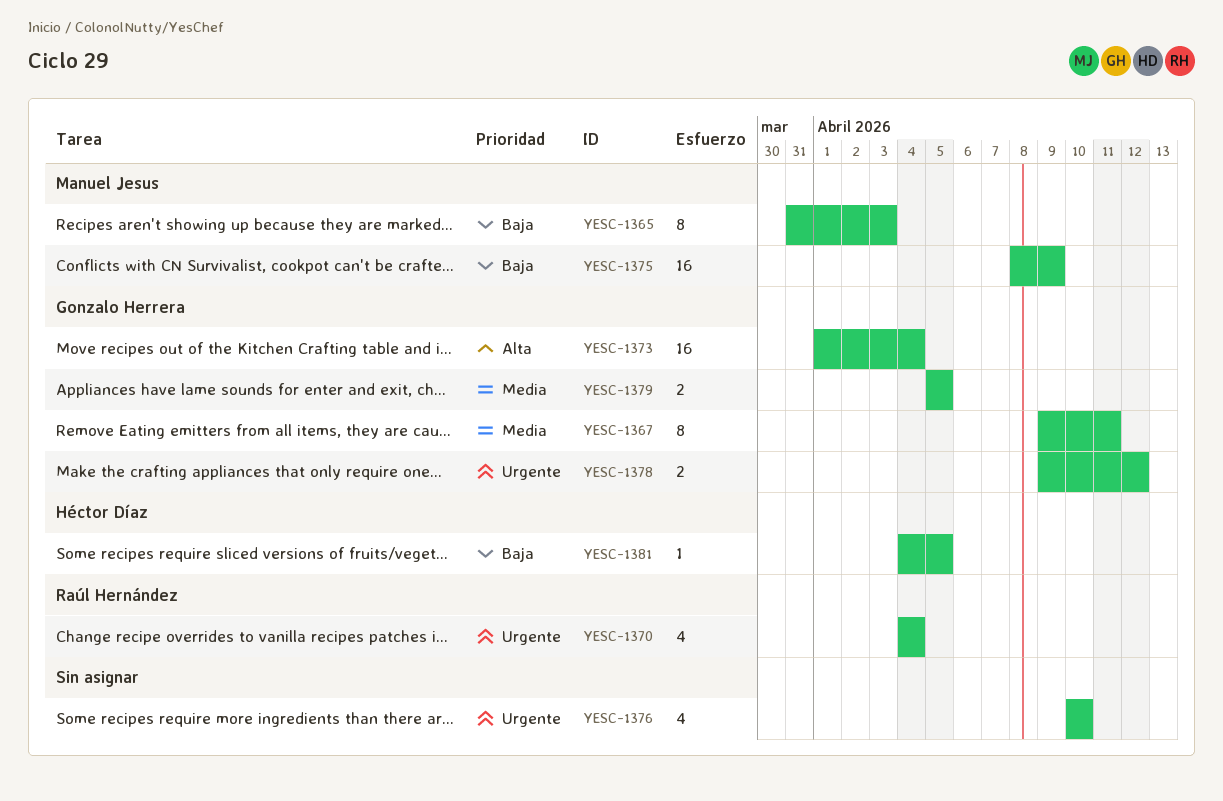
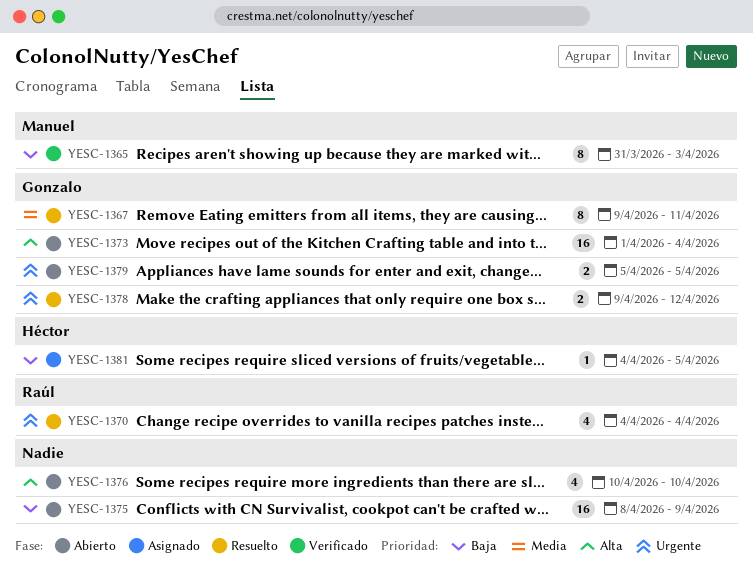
YESC-1375, owner: Manuel Jesus -> none
YESC-1376, priority: Urgente -> Alta
YESC-1379, priority: Media -> Urgente

